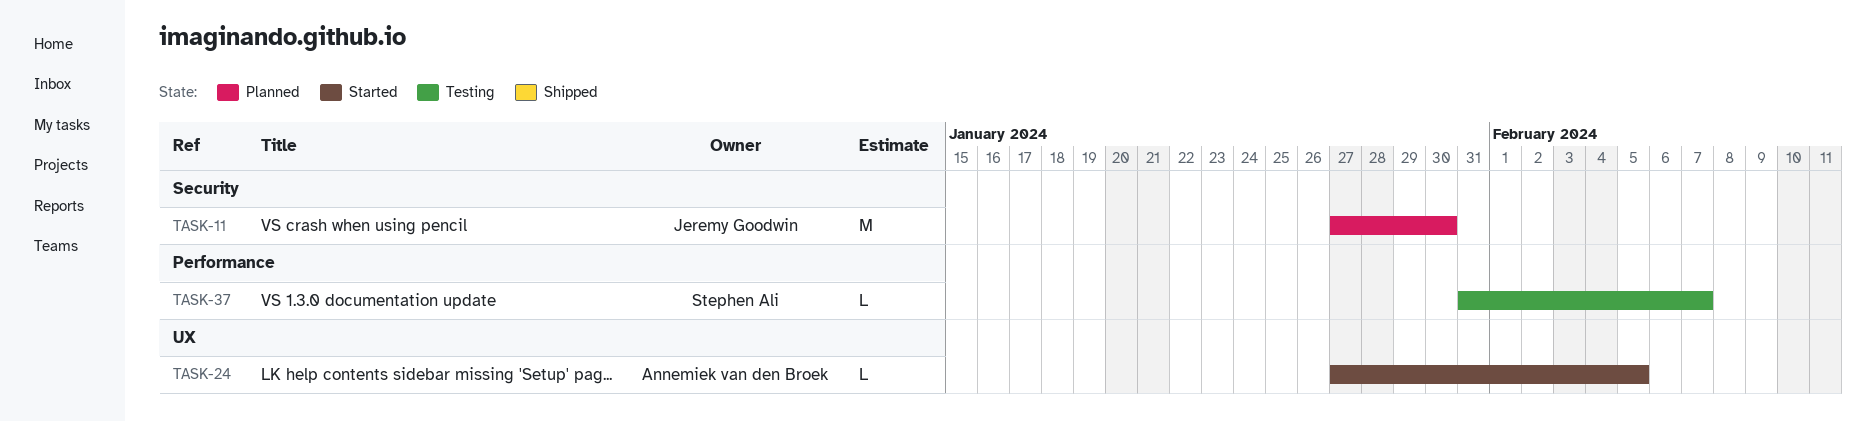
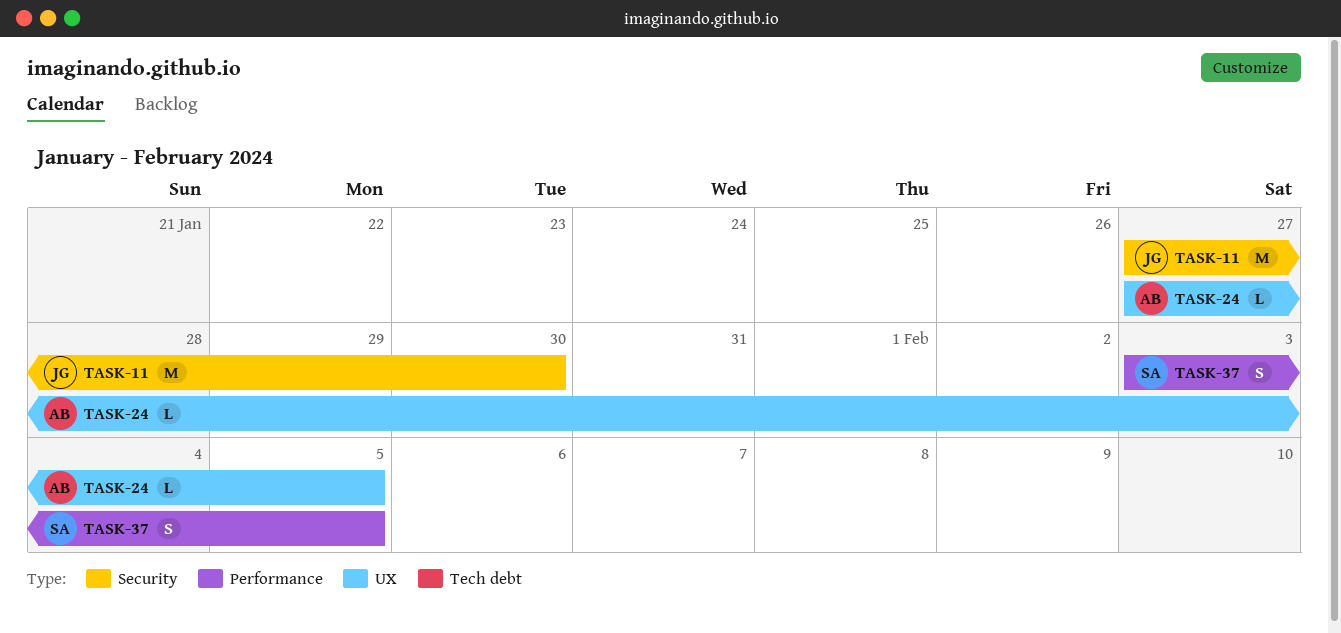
TASK-37, estimate: L -> S
TASK-37, start: Jan 31 -> Feb 3
TASK-37, due: Feb 7 -> Feb 5

